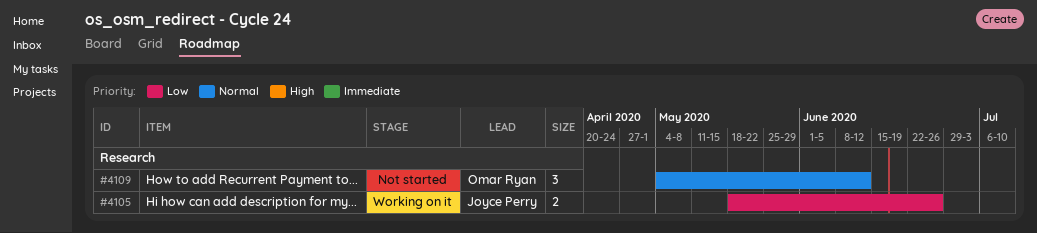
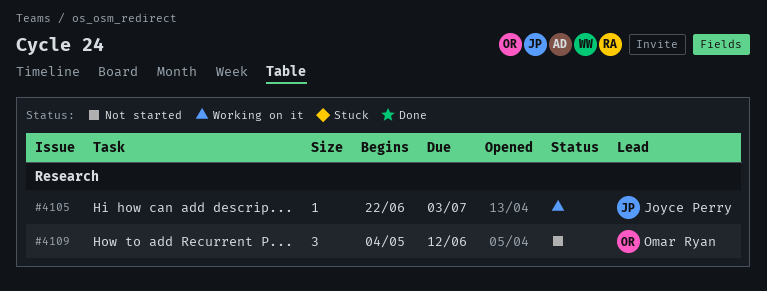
#4105, estimate: 2 -> 1
#4105, start: May 18 -> Jun 22
#4105, due: Jun 26 -> Jul 3

